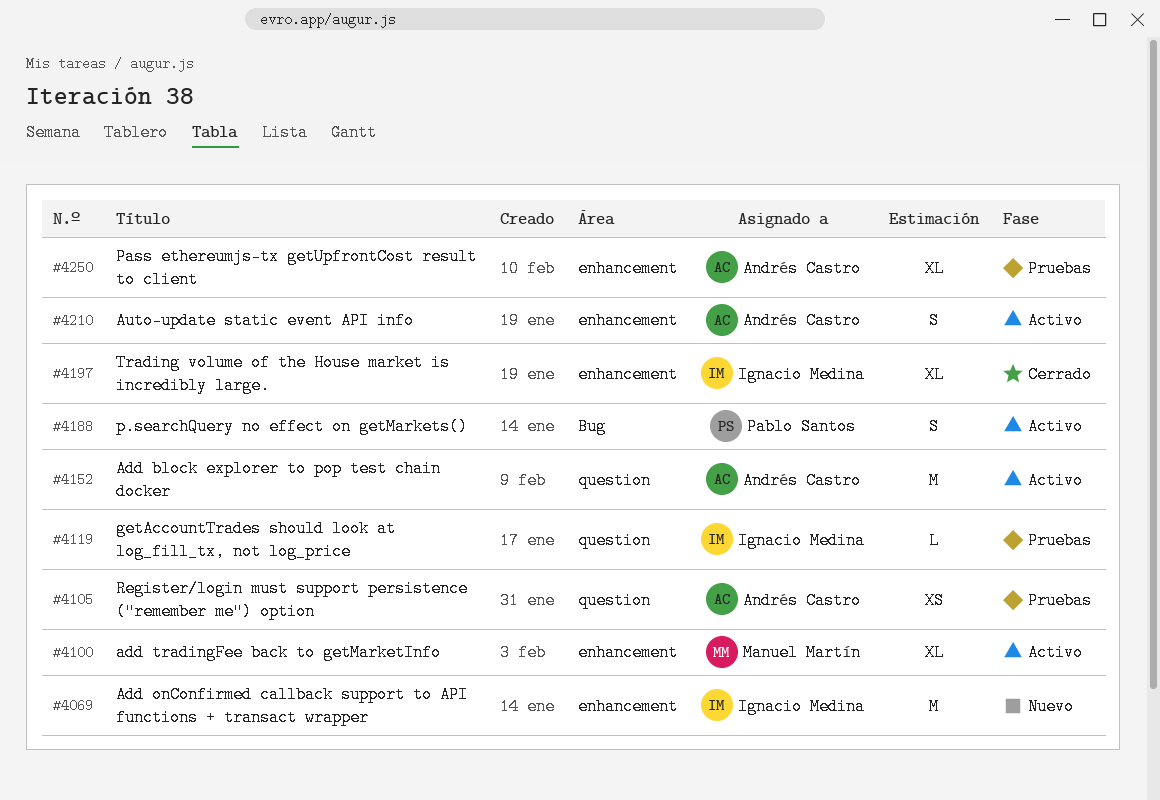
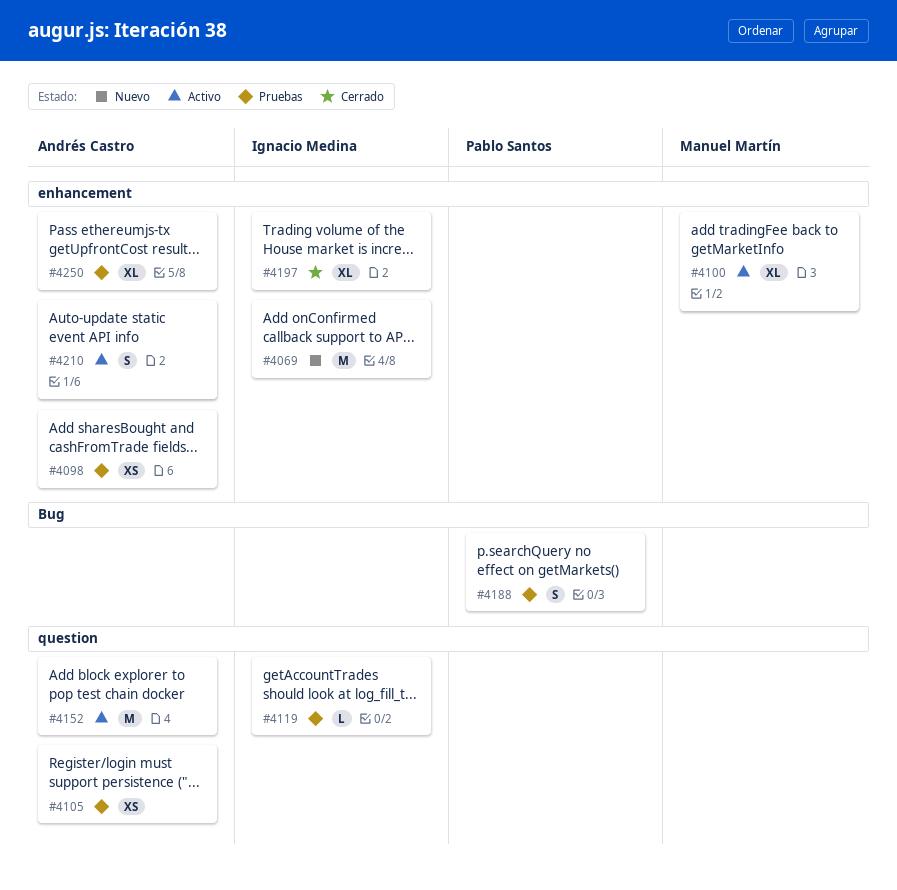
#4098: none -> present
#4188, status: Activo -> Pruebas

